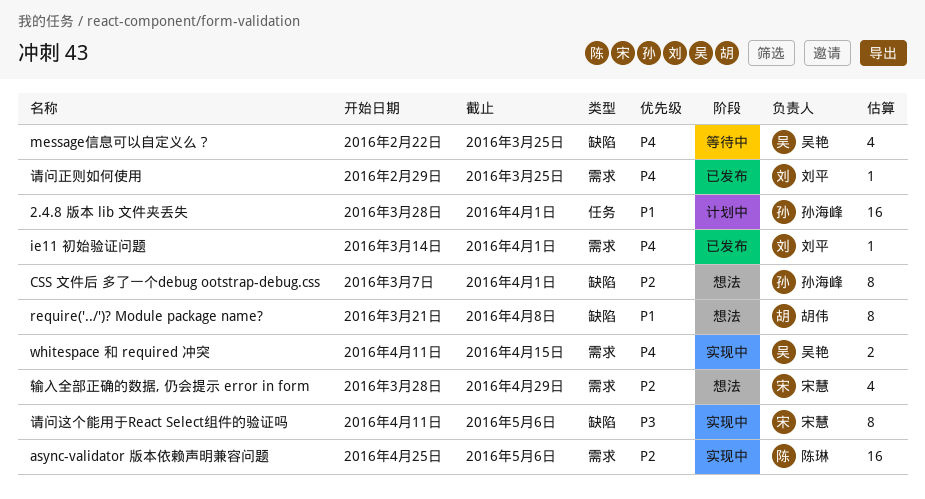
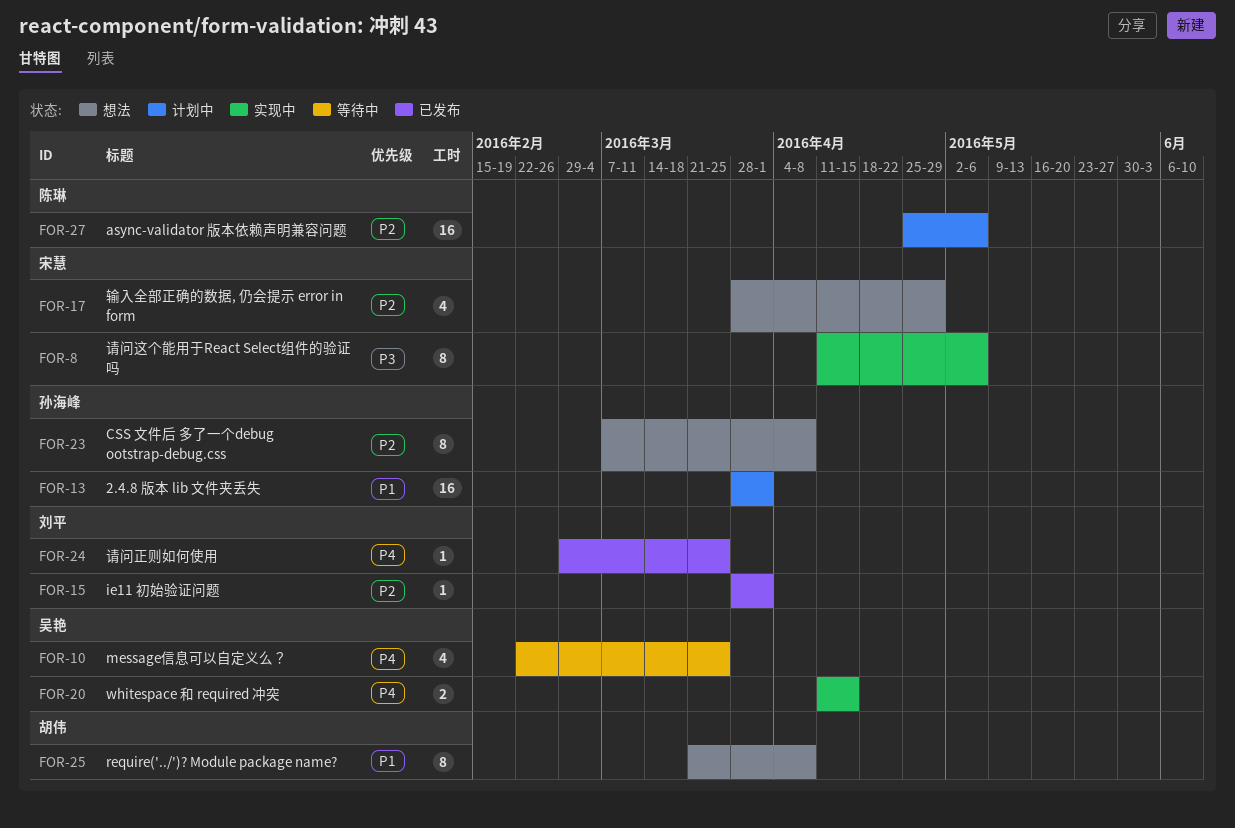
async-validator 版本依赖声明兼容问题, status: 实现中 -> 计划中
CSS 文件后 多了一个debug ootstrap-debug.css, due: Apr 1 -> Apr 8
ie11 初始验证问题, priority: P4 -> P2
ie11 初始验证问题, start: Mar 14 -> Mar 28

